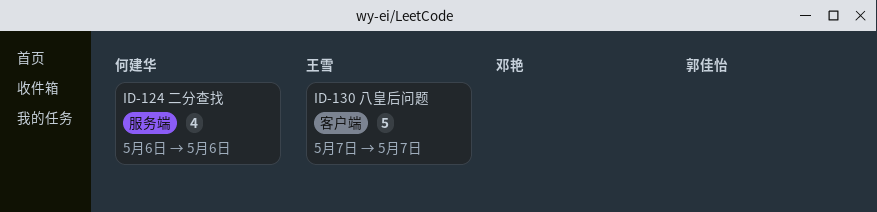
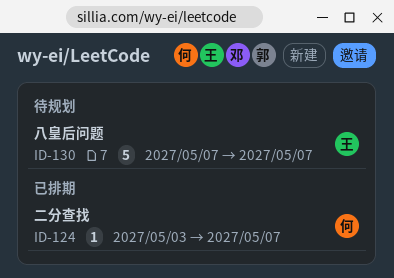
ID-124, estimate: 4 -> 1
ID-124, start: May 6 -> May 3
ID-124, due: May 6 -> May 7

